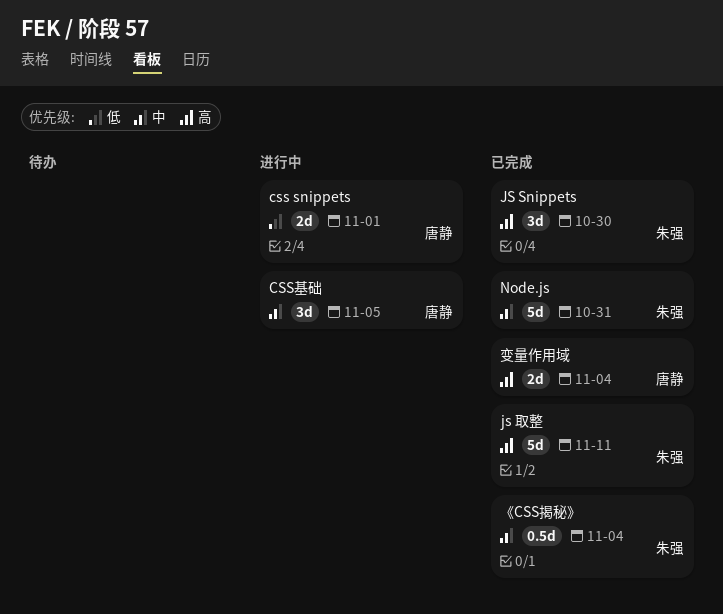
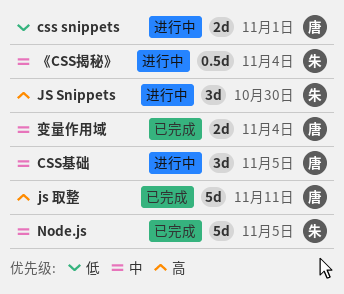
JS Snippets, status: 已完成 -> 进行中
js 取整, owner: 朱强 -> 唐静
Node.js, due: Oct 31 -> Nov 5
《CSS揭秘》, status: 已完成 -> 进行中
变量作用域, priority: 高 -> 中

